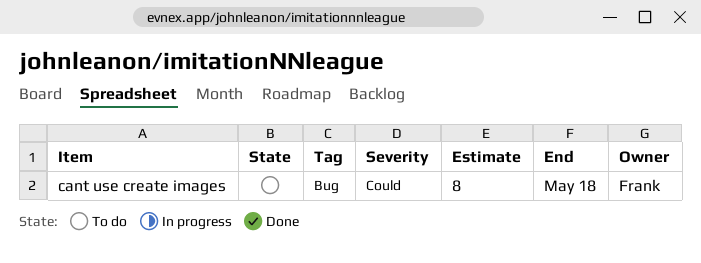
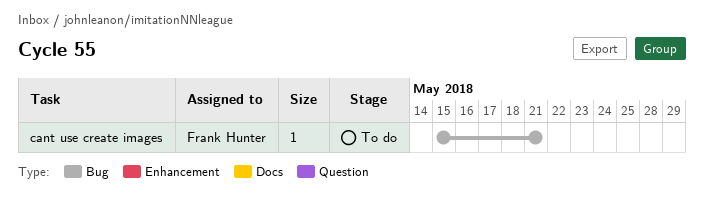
cant use create images, estimate: 8 -> 1
cant use create images, due: May 18 -> May 21

